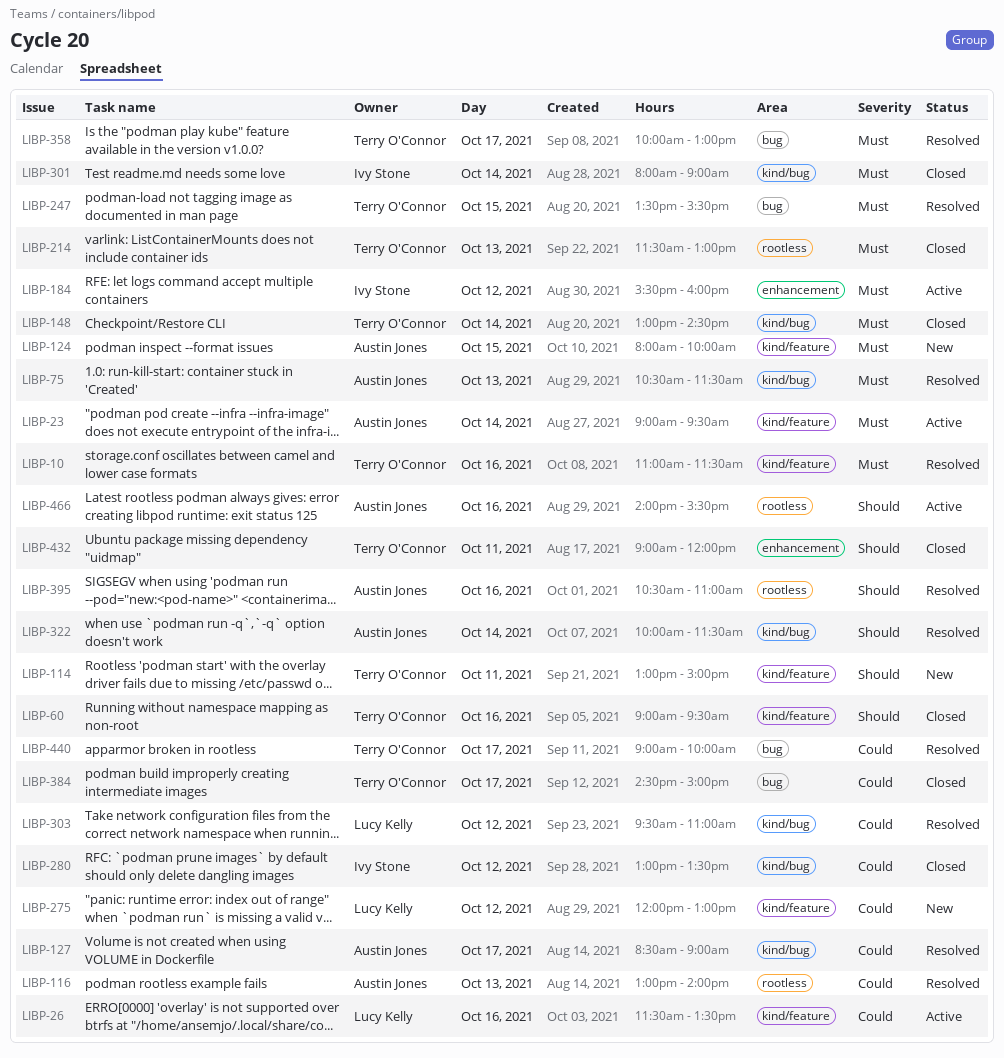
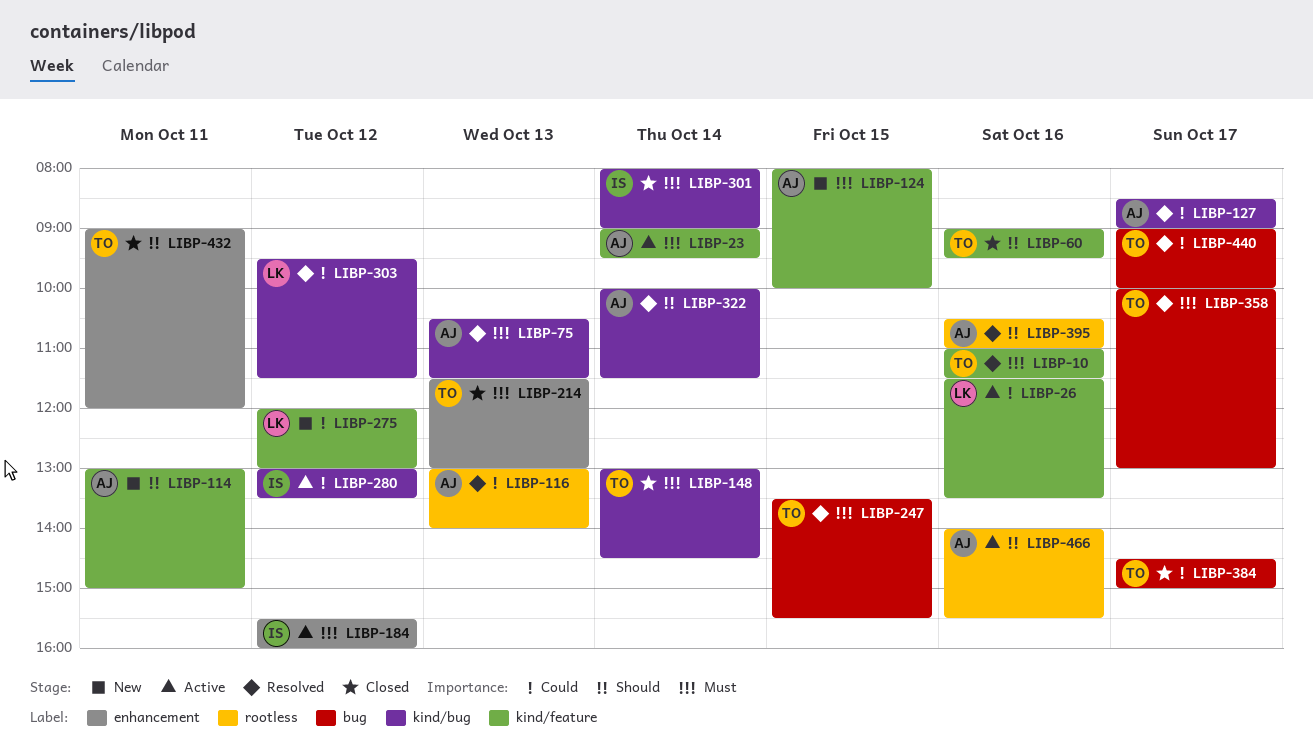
LIBP-114, owner: Terry O'Connor -> Austin Jones
LIBP-214, label: rootless -> enhancement
LIBP-280, status: Closed -> Active
LIBP-303, ends: 11:00 -> 11:30

